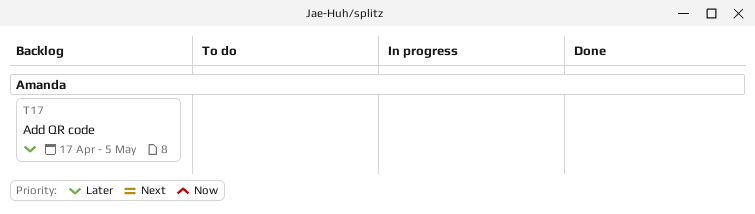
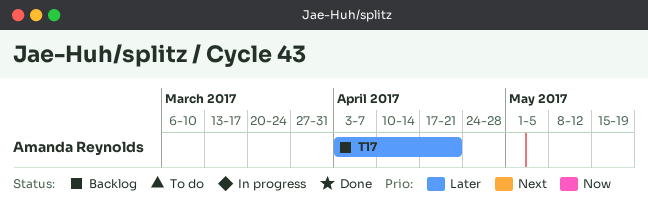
T17, start: Apr 17 -> Apr 3
T17, due: May 5 -> Apr 21

